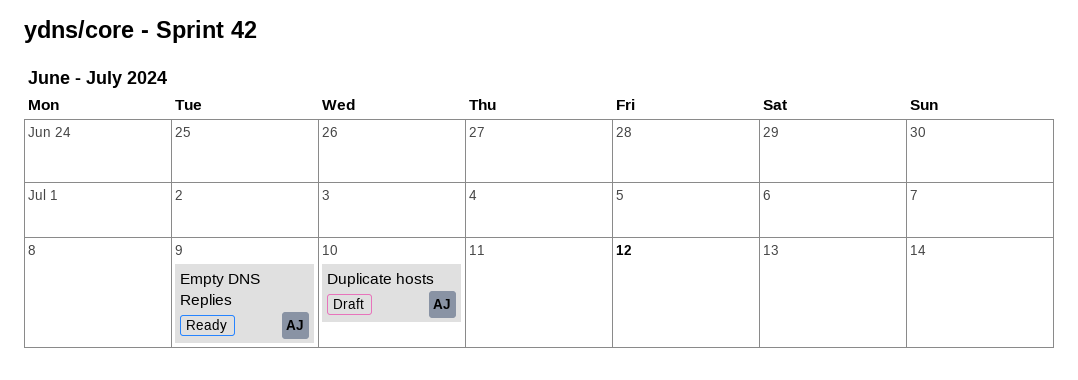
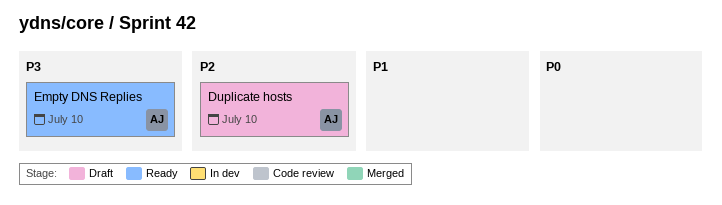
Empty DNS Replies, due: Jul 9 -> Jul 10

